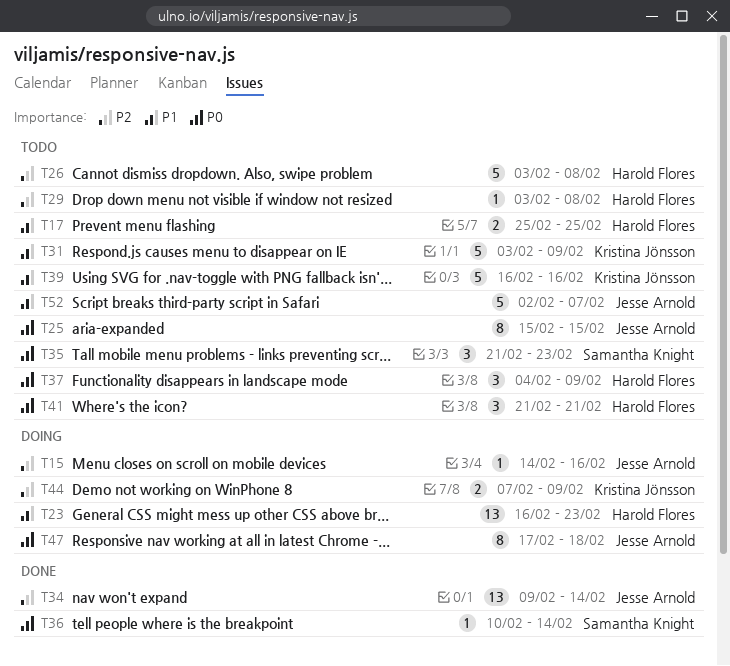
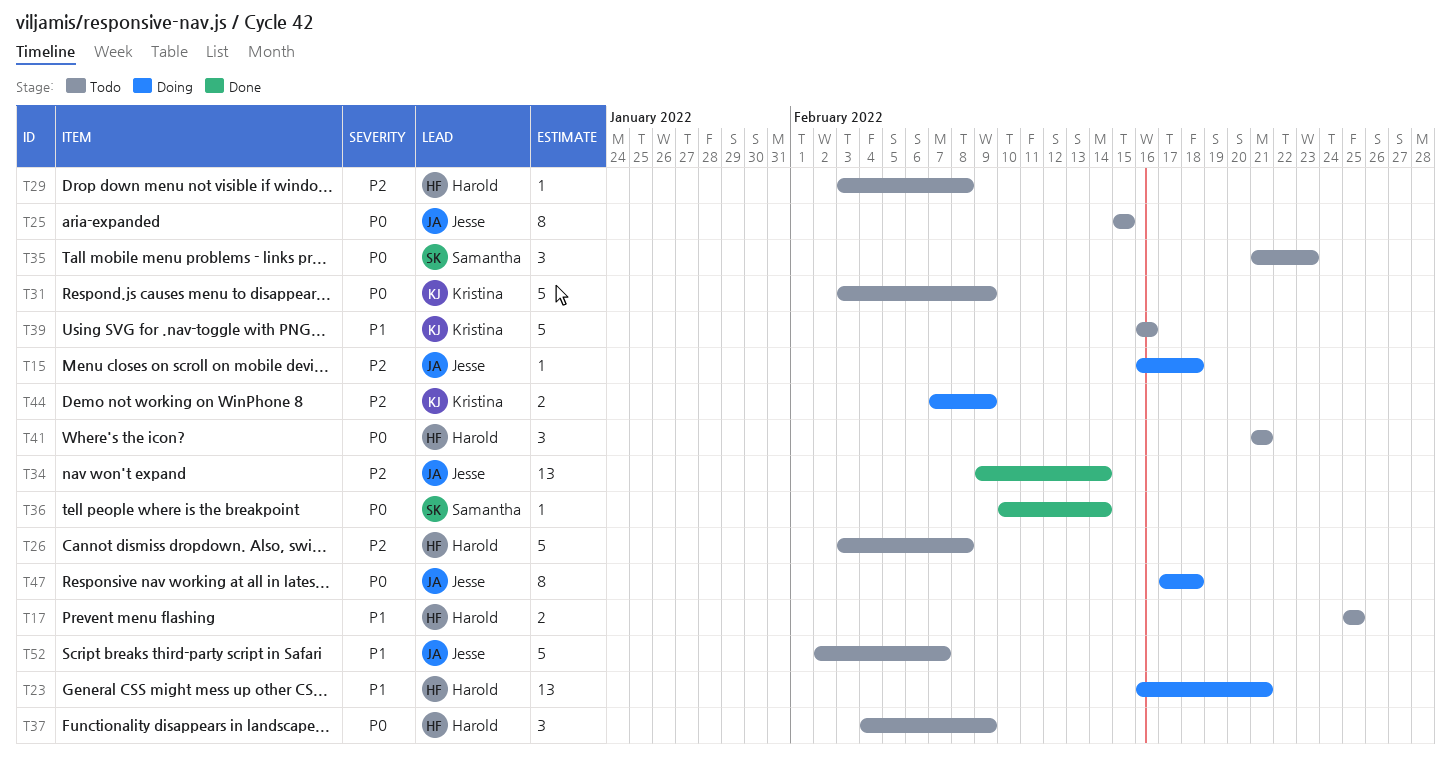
T15, start: Feb 14 -> Feb 16
T15, due: Feb 16 -> Feb 18
T23, due: Feb 23 -> Feb 21
T31, priority: P1 -> P0

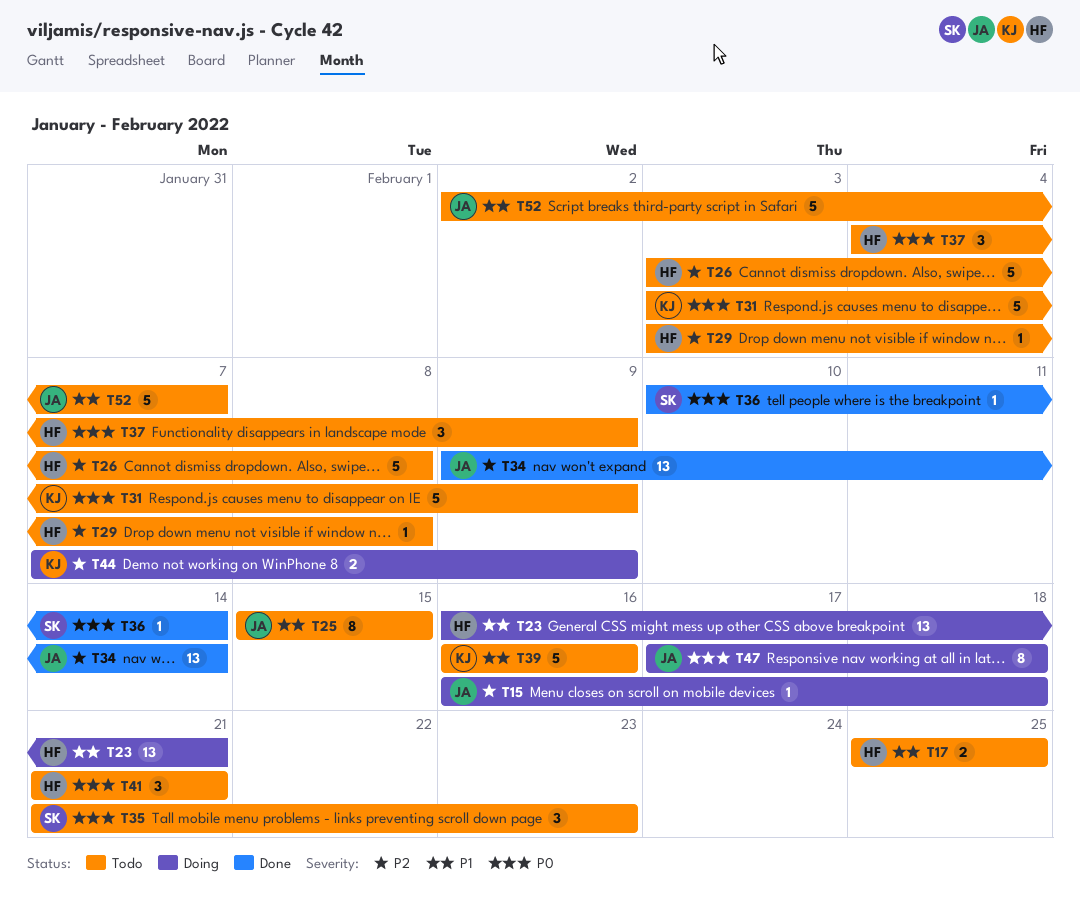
T25, priority: P0 -> P1

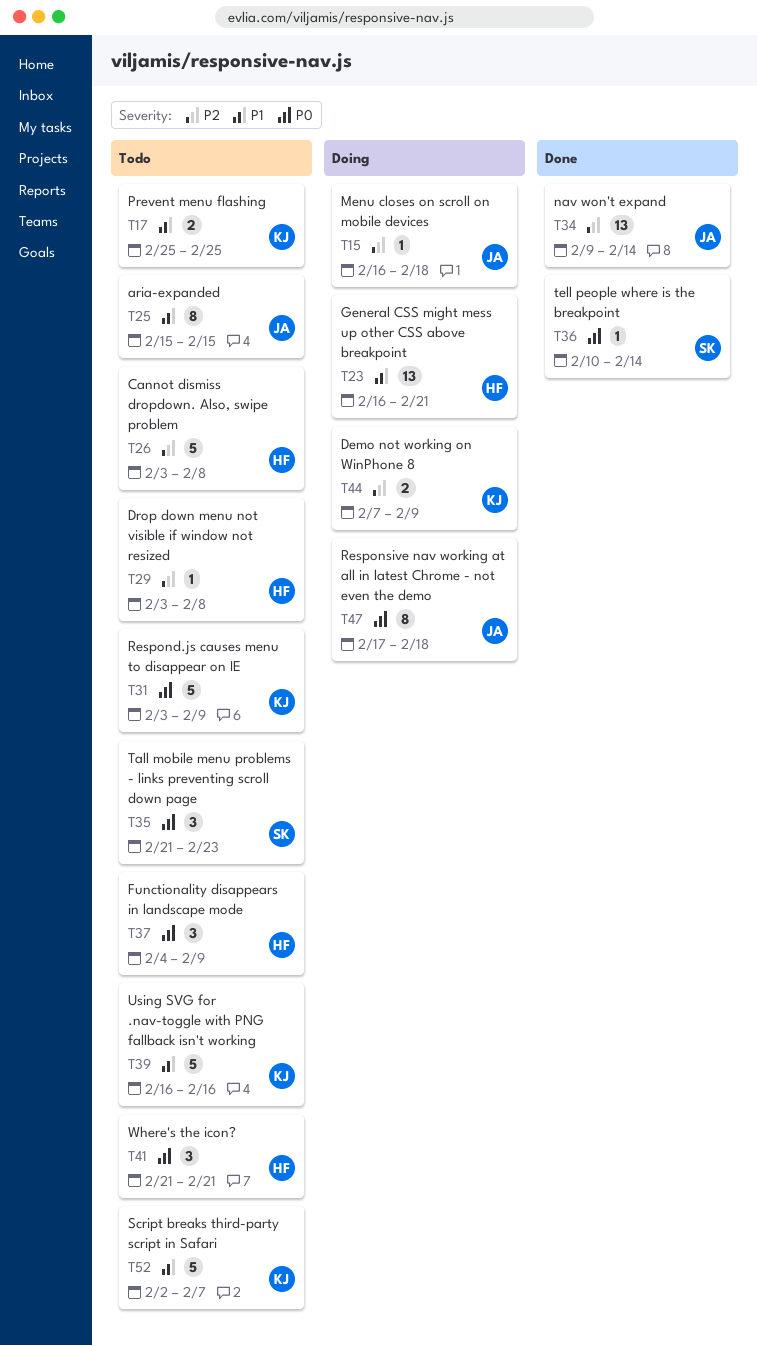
T17, owner: HF -> KJ
T52, owner: JA -> KJ

